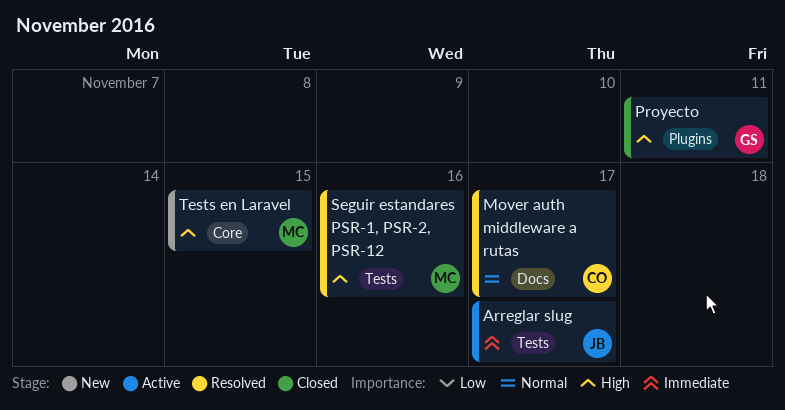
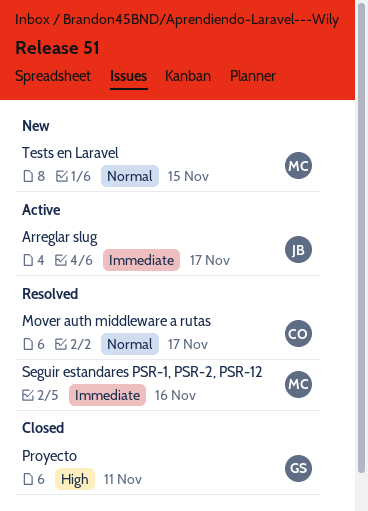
Seguir estandares PSR-1, PSR-2, PSR-12, priority: High -> Immediate
Tests en Laravel, priority: High -> Normal

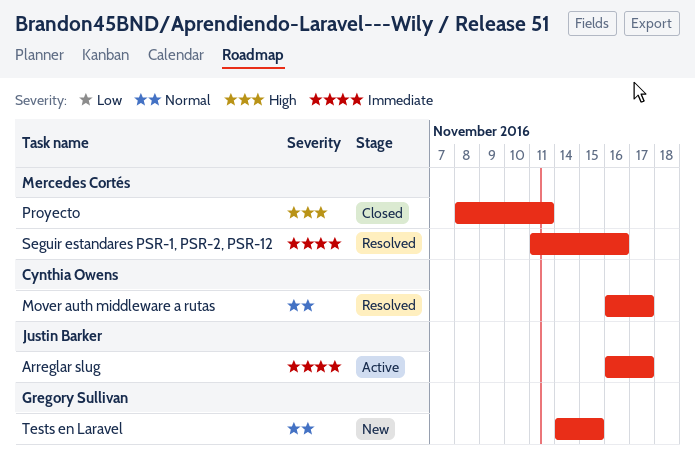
Proyecto, owner: Gregory Sullivan -> Mercedes Cortés
Tests en Laravel, owner: Mercedes Cortés -> Gregory Sullivan

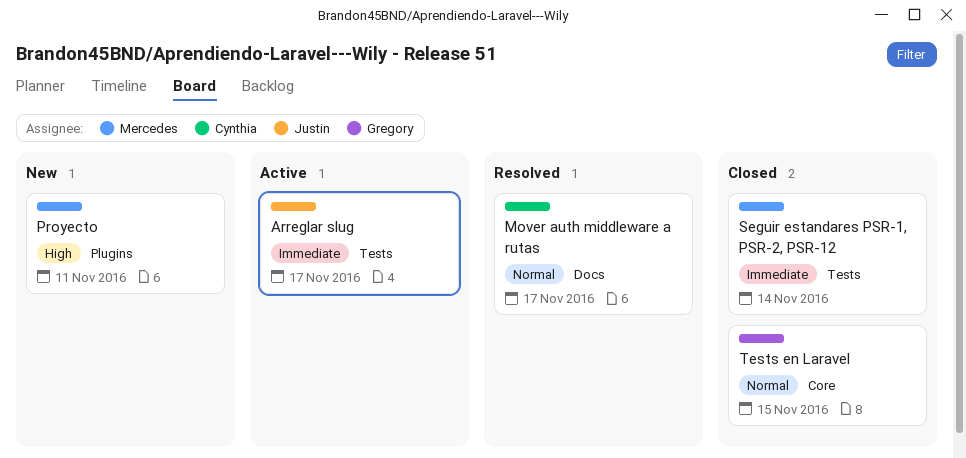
Proyecto, status: Closed -> New
Seguir estandares PSR-1, PSR-2, PSR-12, status: Resolved -> Closed
Seguir estandares PSR-1, PSR-2, PSR-12, due: Nov 16 -> Nov 14
Tests en Laravel, status: New -> Closed

